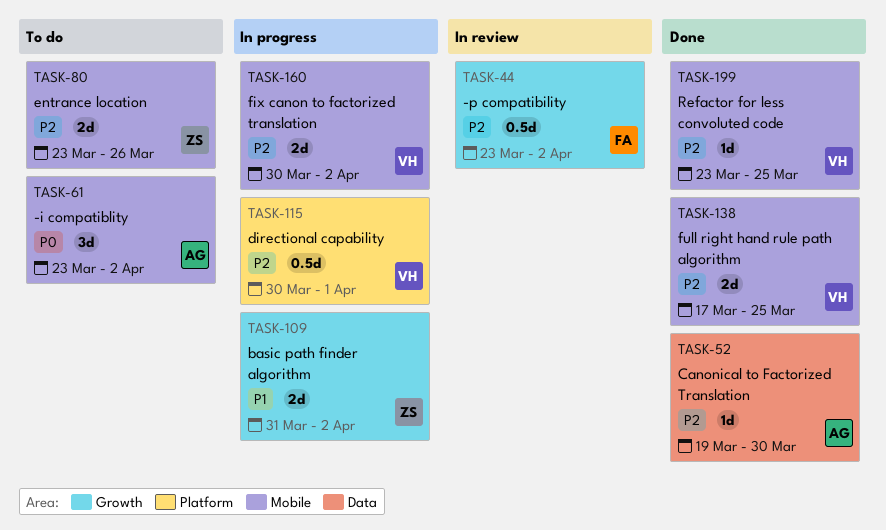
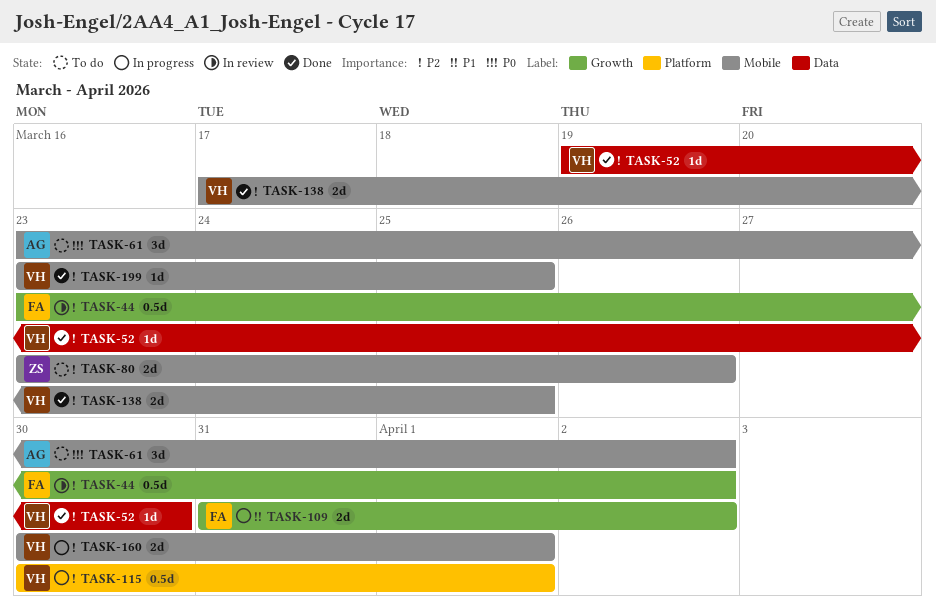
TASK-52, owner: AG -> VH
TASK-109, owner: ZS -> FA
TASK-160, due: Apr 2 -> Apr 1

